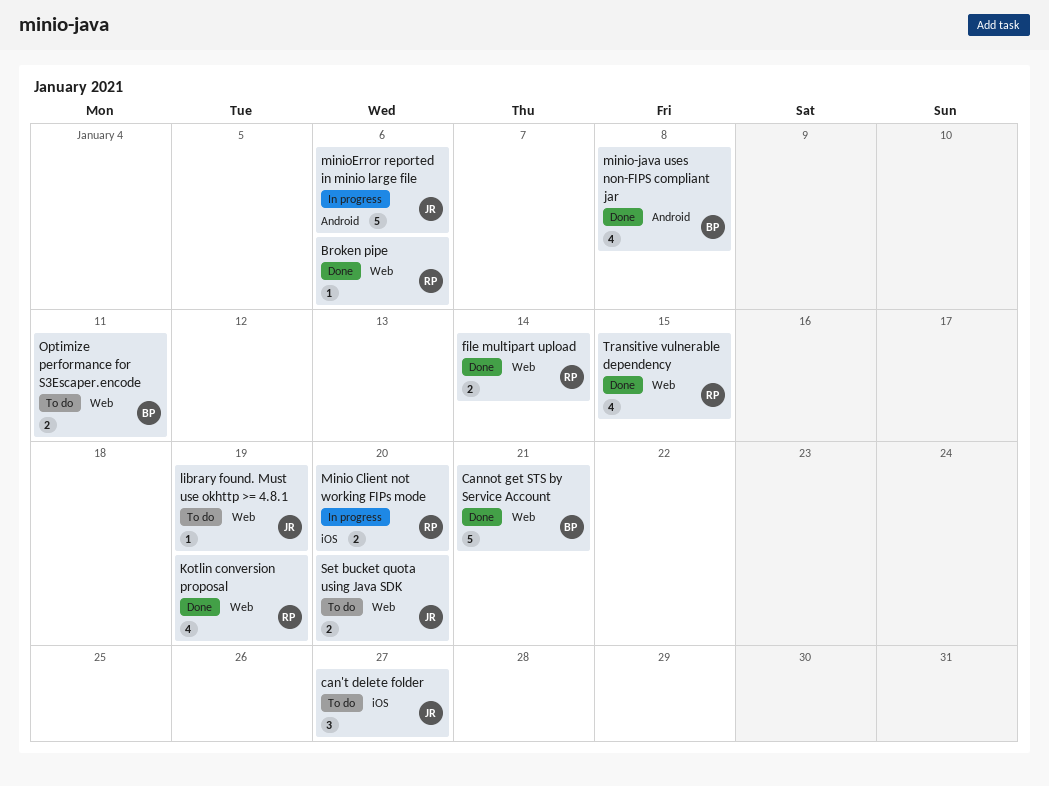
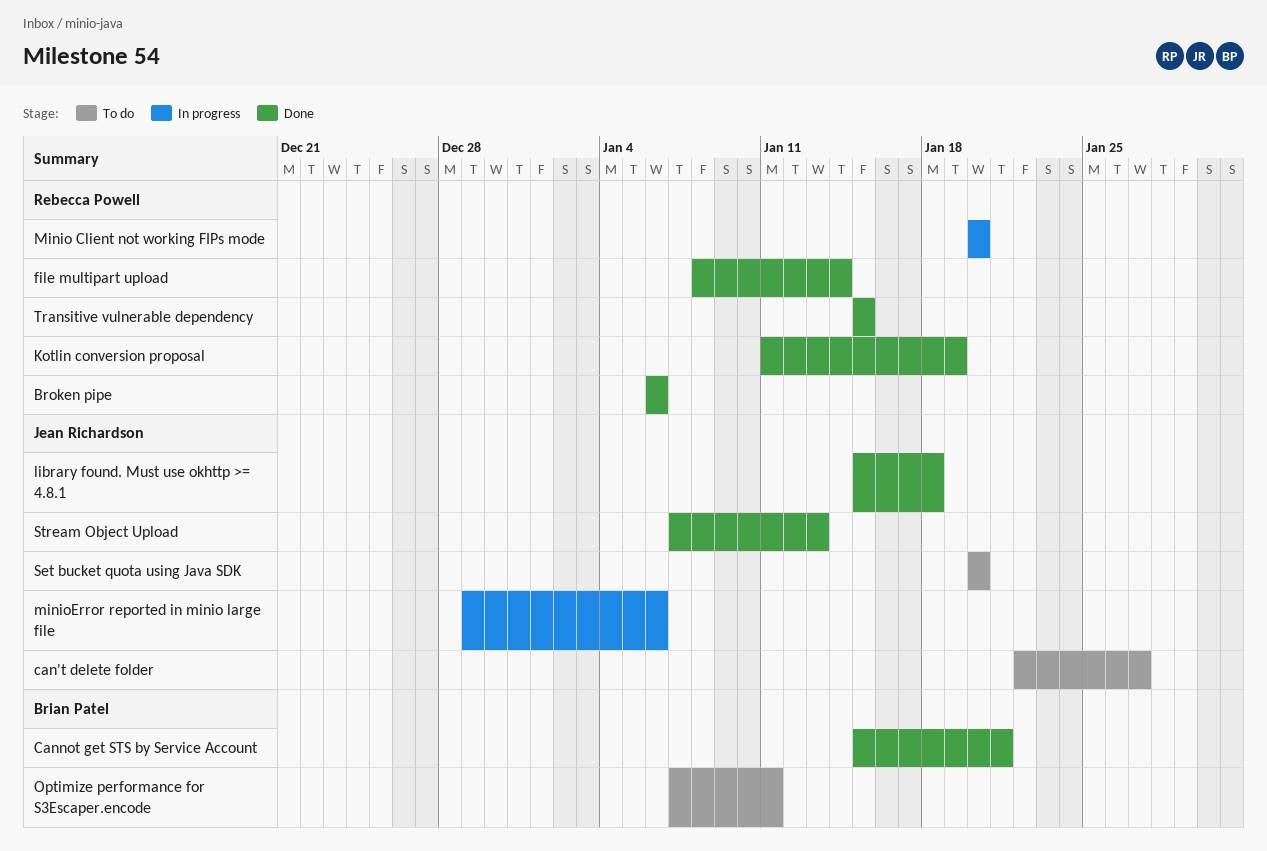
library found. Must use okhttp >= 4.8.1, status: To do -> Done
library found. Must use okhttp >= 4.8.1, due: Jan 19 -> Jan 18
minio-java uses non-FIPS compliant jar: present -> none
Stream Object Upload: none -> present

